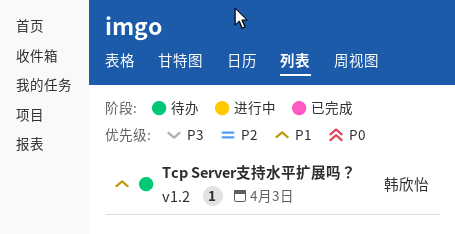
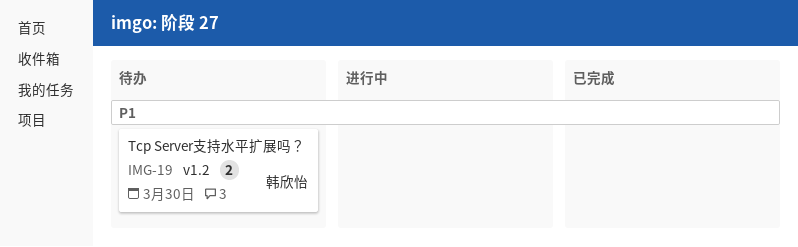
Tcp Server支持水平扩展吗？, estimate: 1 -> 2
Tcp Server支持水平扩展吗？, due: Apr 3 -> Mar 30

